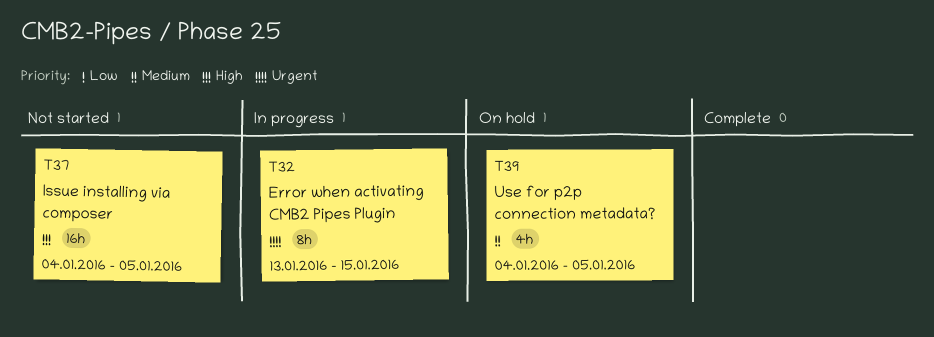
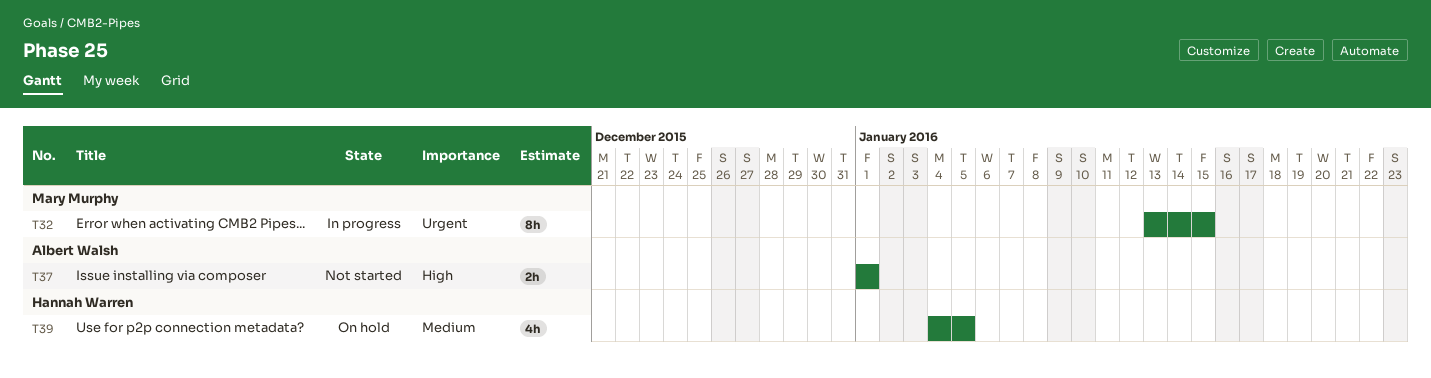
T37, estimate: 16h -> 2h
T37, start: Jan 4 -> Jan 1
T37, due: Jan 5 -> Jan 1

